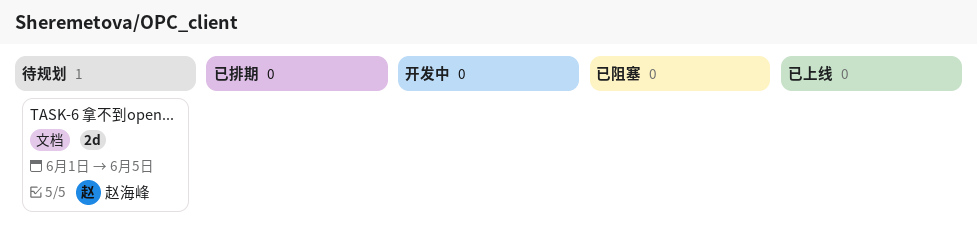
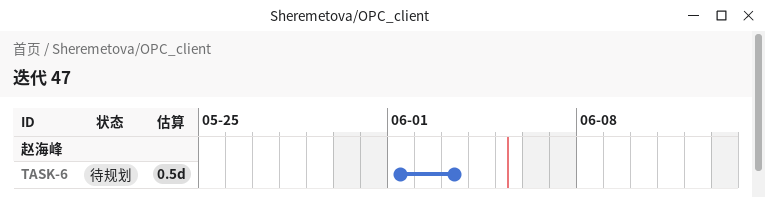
TASK-6, estimate: 2d -> 0.5d
TASK-6, due: Jun 5 -> Jun 3

